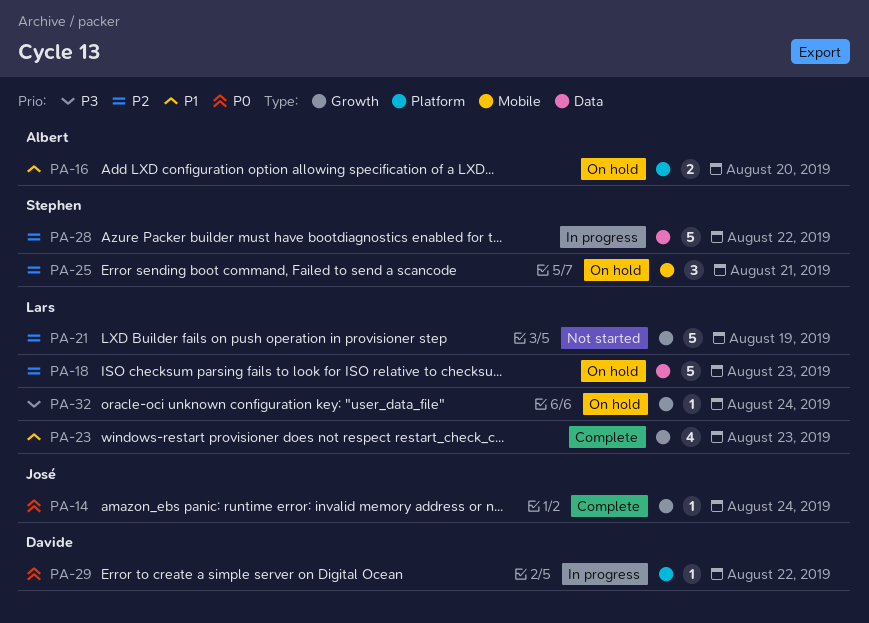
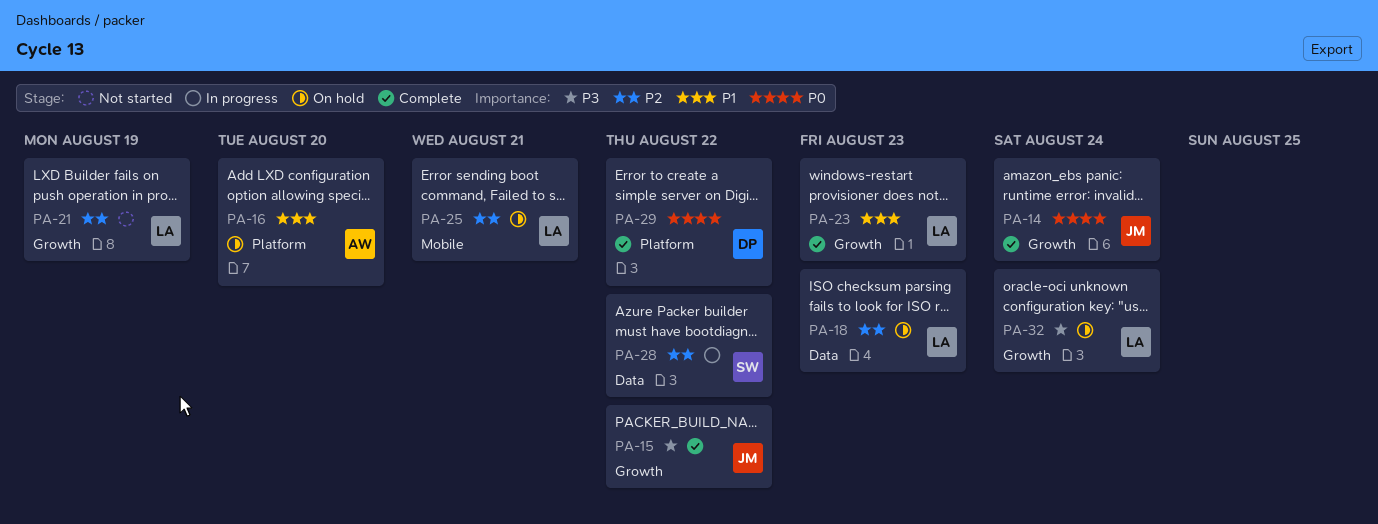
PA-15: none -> present
PA-25, owner: Stephen -> Lars
PA-29, status: In progress -> Complete

